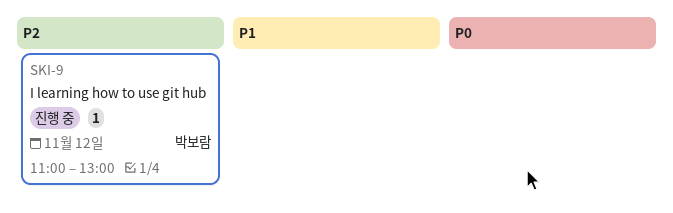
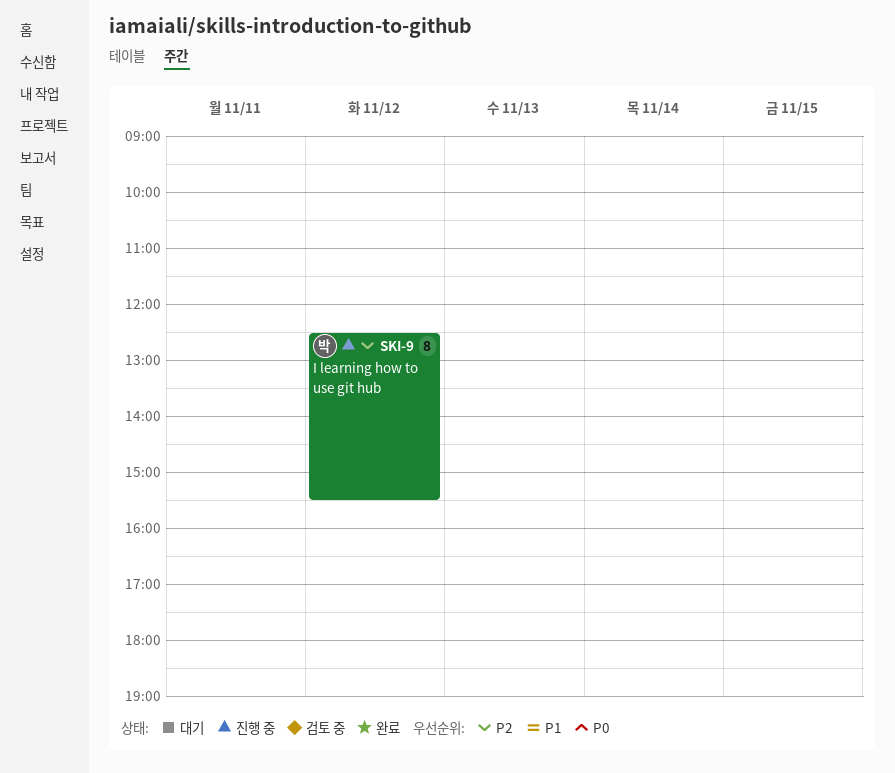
SKI-9, estimate: 1 -> 8
SKI-9, begins: 11:00 -> 12:30
SKI-9, ends: 13:00 -> 15:30

